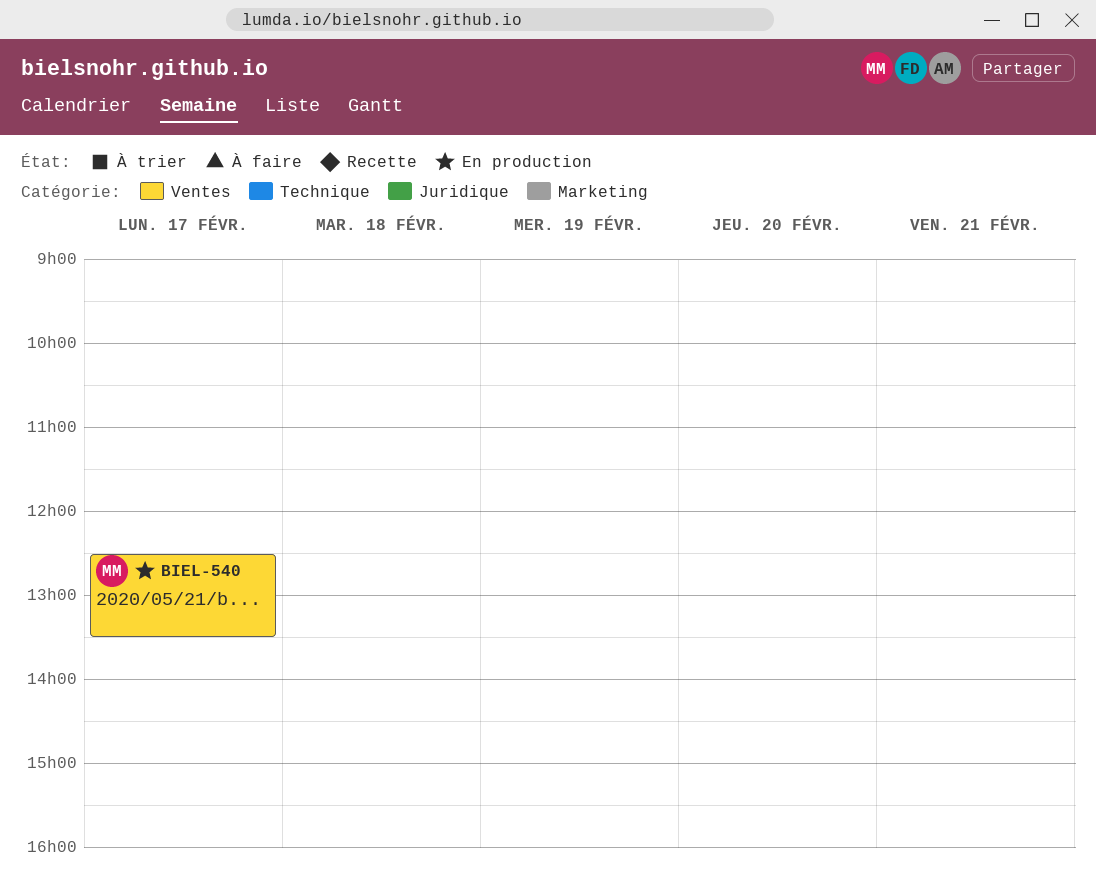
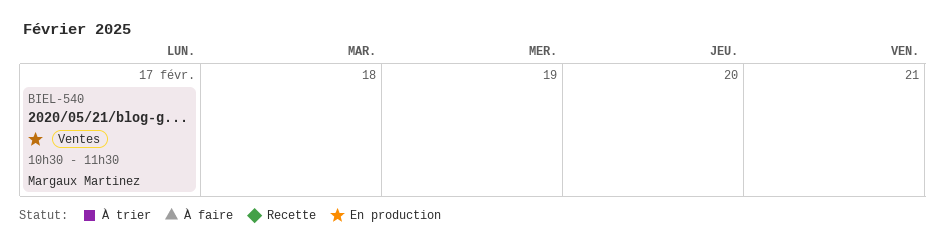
BIEL-540, begins: 12:30 -> 10:30
BIEL-540, ends: 13:30 -> 11:30

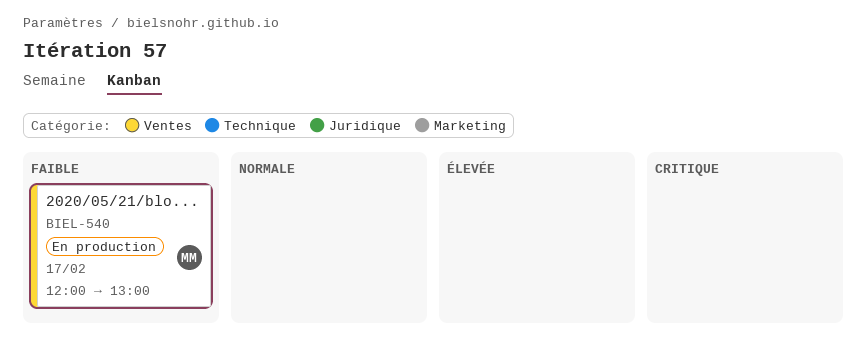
BIEL-540, begins: 10:30 -> 12:00
BIEL-540, ends: 11:30 -> 13:00

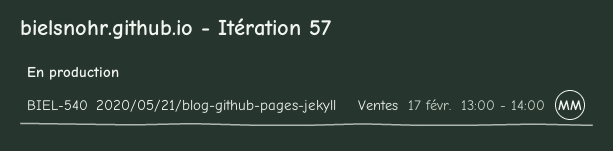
BIEL-540, begins: 12:00 -> 13:00
BIEL-540, ends: 13:00 -> 14:00

